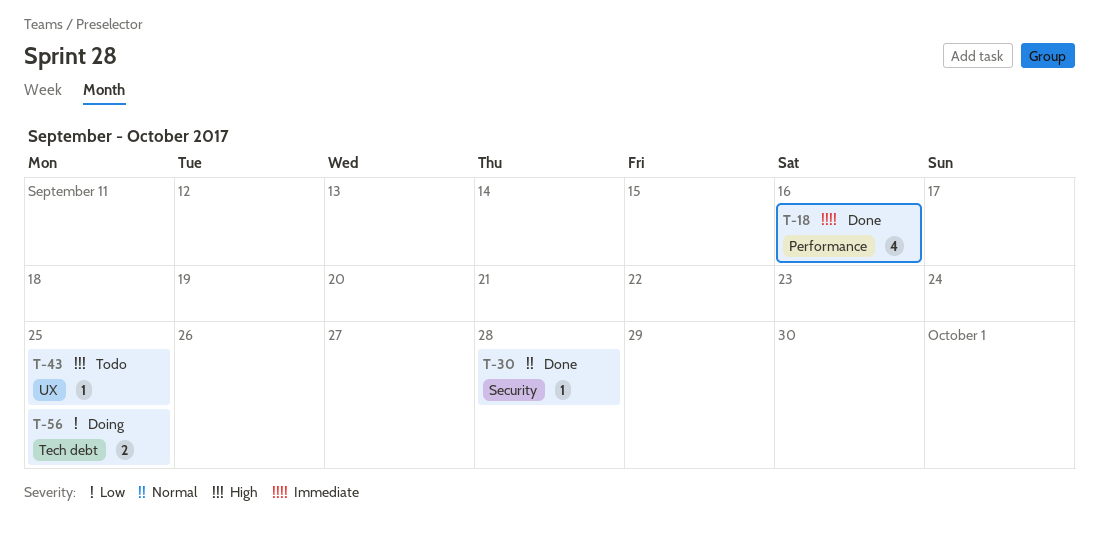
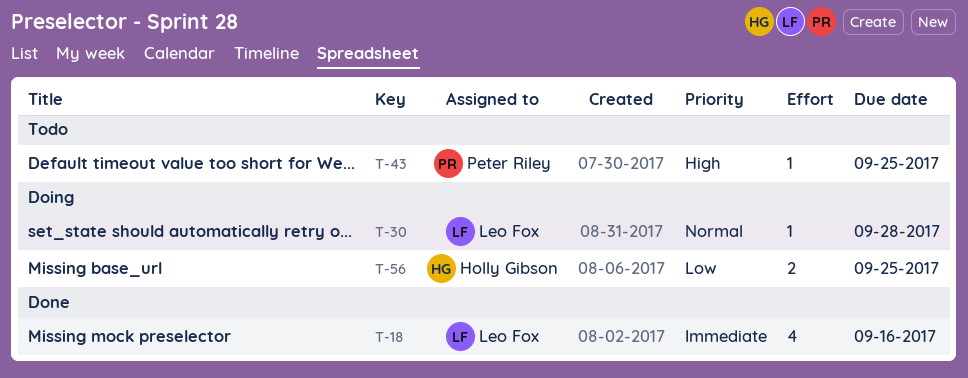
T-30, status: Done -> Doing

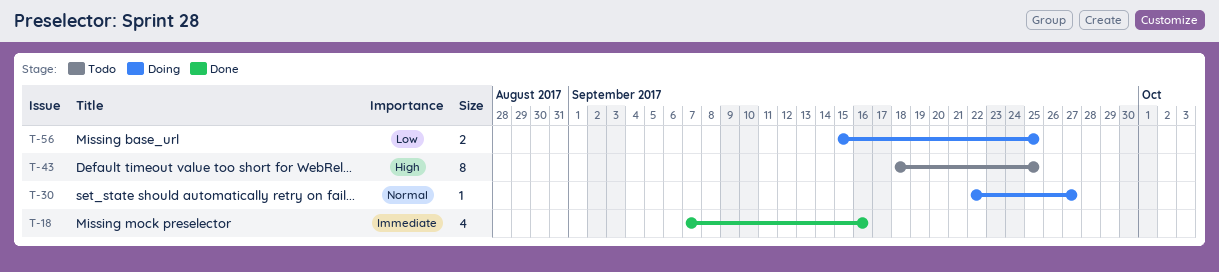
T-30, due: Sep 28 -> Sep 27
T-43, estimate: 1 -> 8

